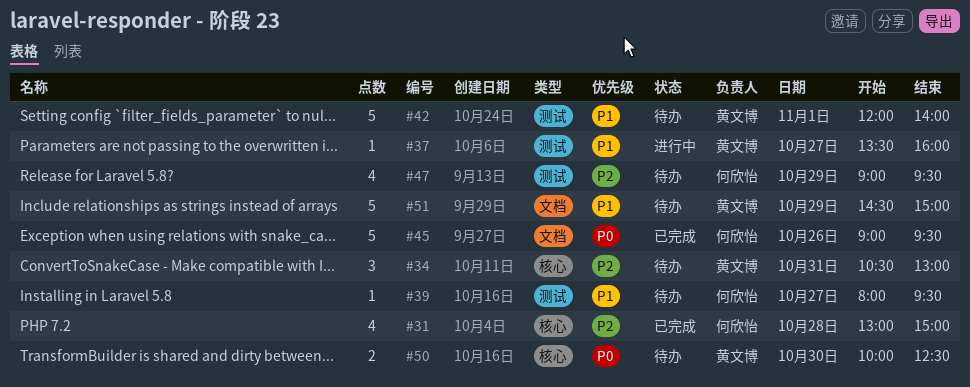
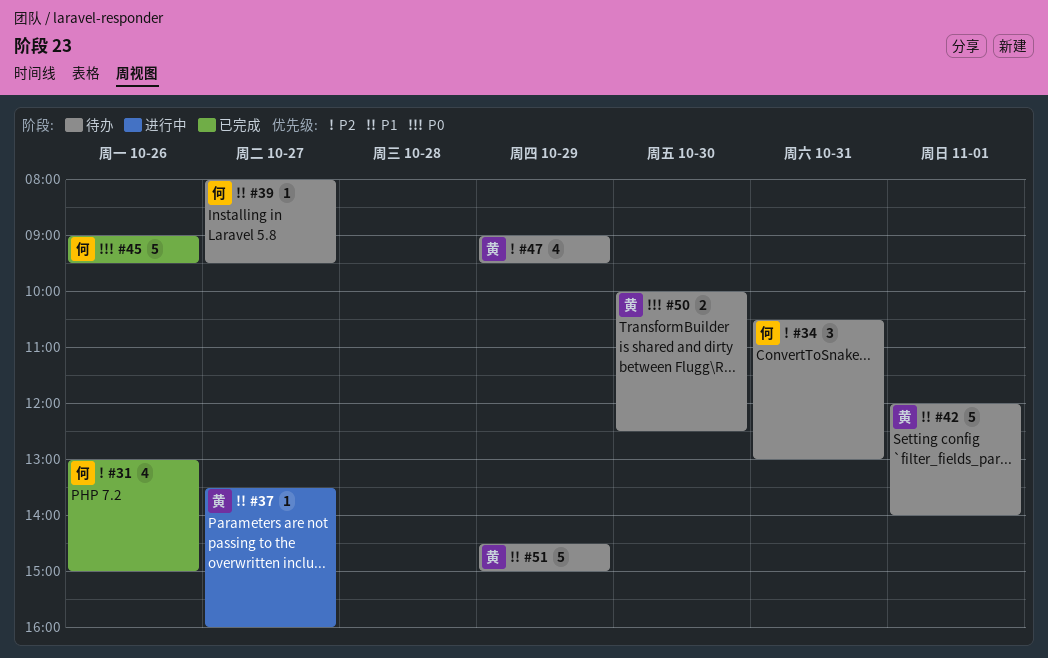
#31, day: Oct 28 -> Oct 26
#34, owner: 黄文博 -> 何欣怡
#47, owner: 何欣怡 -> 黄文博

